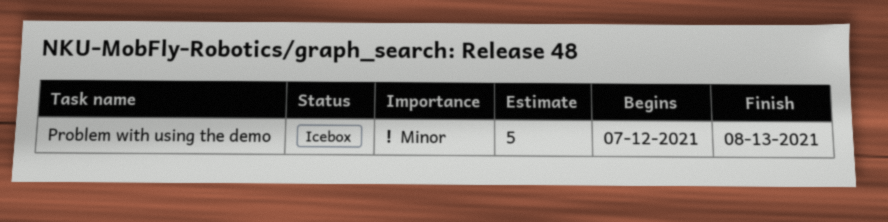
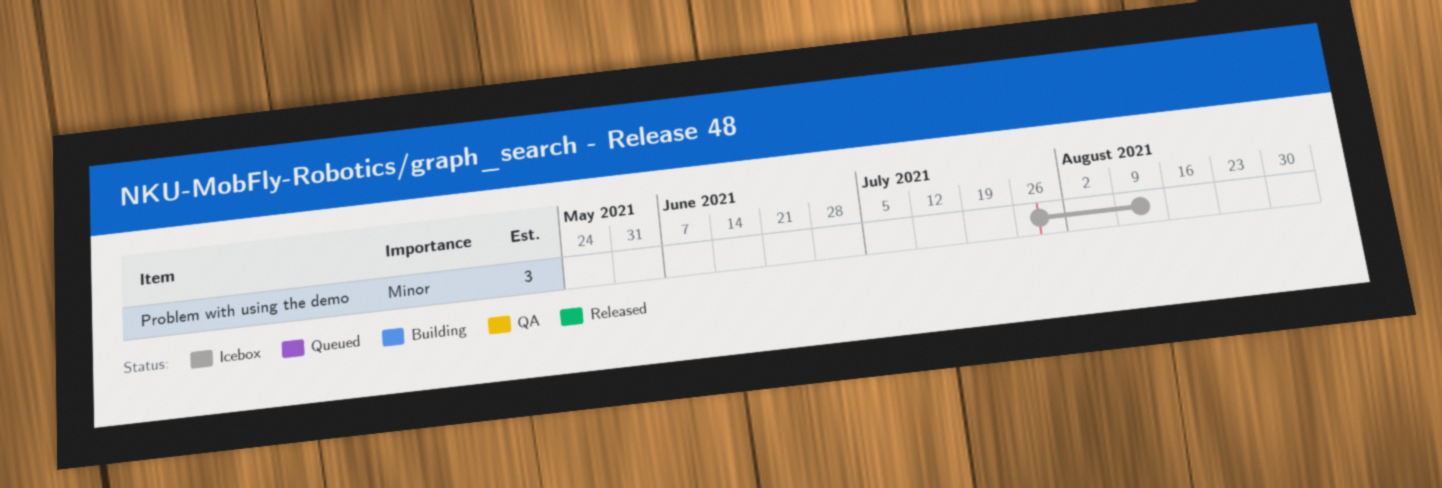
Problem with using the demo, estimate: 5 -> 3
Problem with using the demo, start: Jul 12 -> Jul 26

